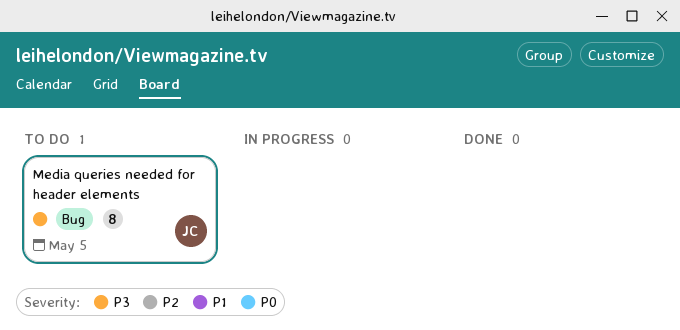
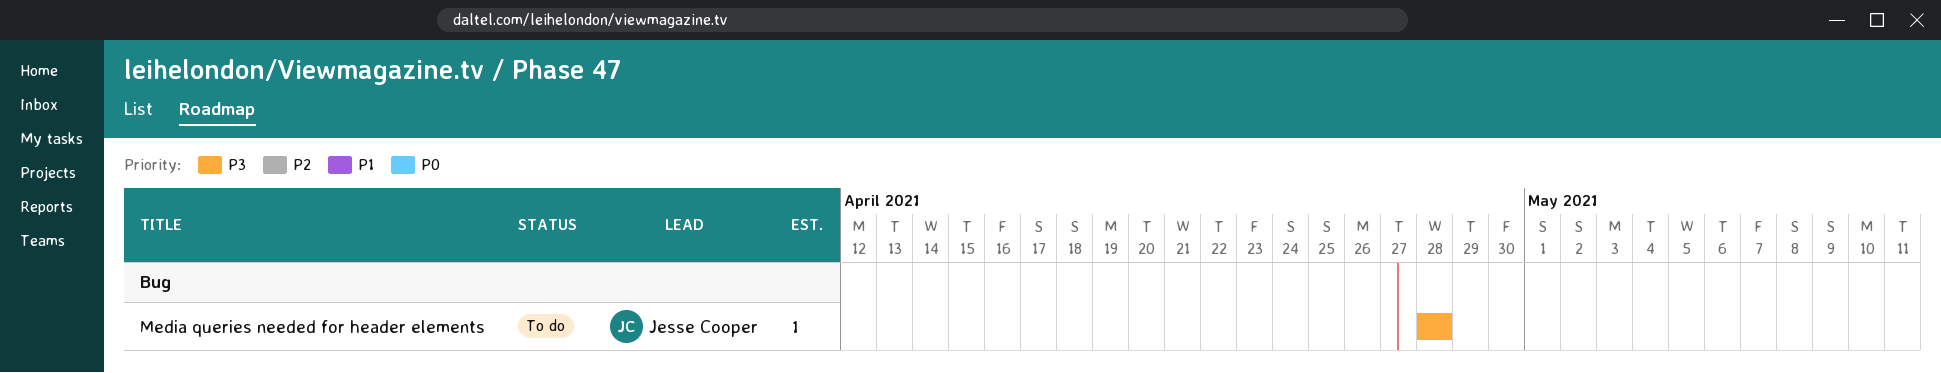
Media queries needed for header elements, estimate: 8 -> 1
Media queries needed for header elements, due: May 5 -> Apr 28

